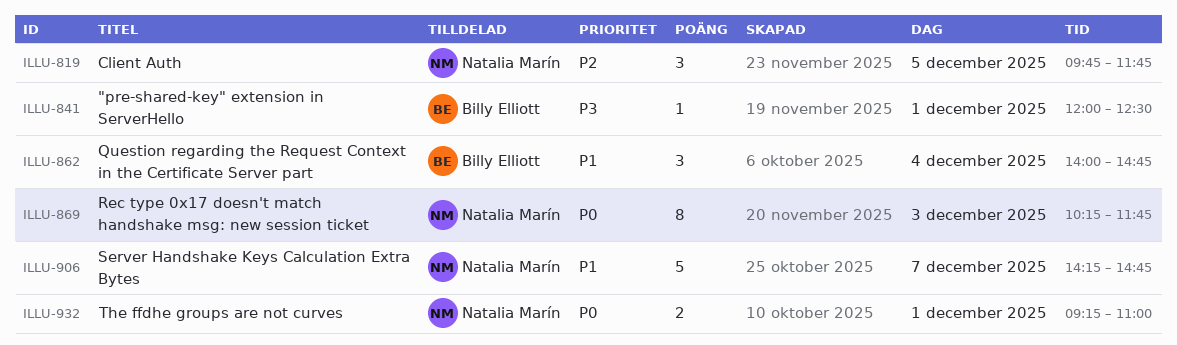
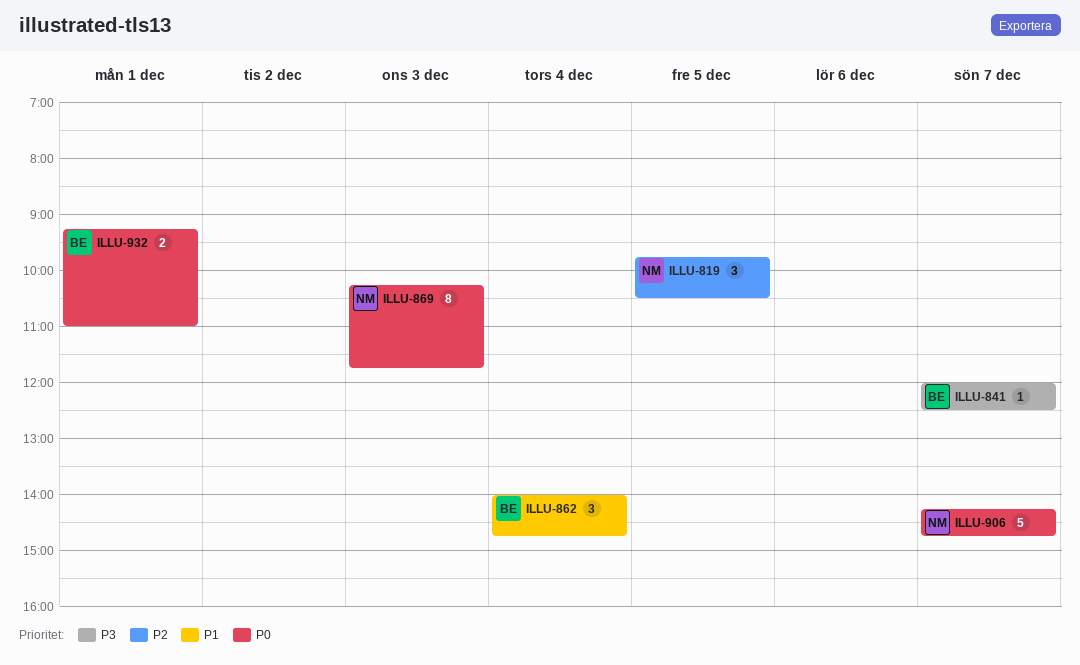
ILLU-819, ends: 11:45 -> 10:30
ILLU-841, day: Dec 1 -> Dec 7
ILLU-906, priority: P1 -> P0
ILLU-932, owner: Natalia Marín -> Billy Elliott

